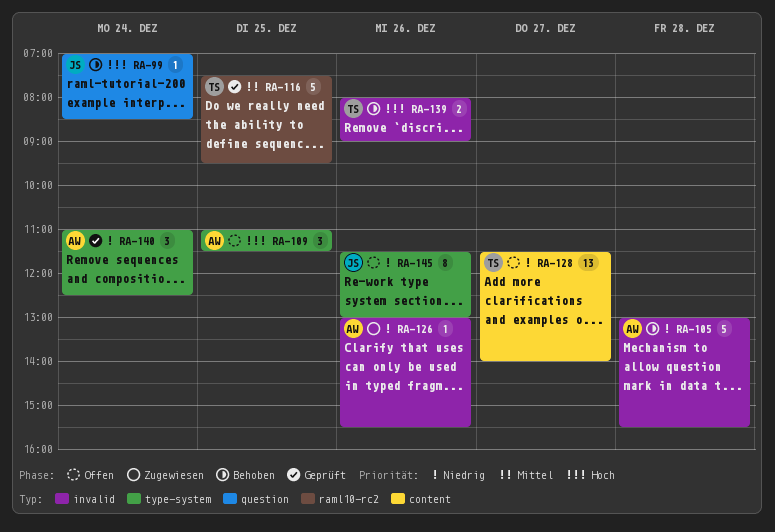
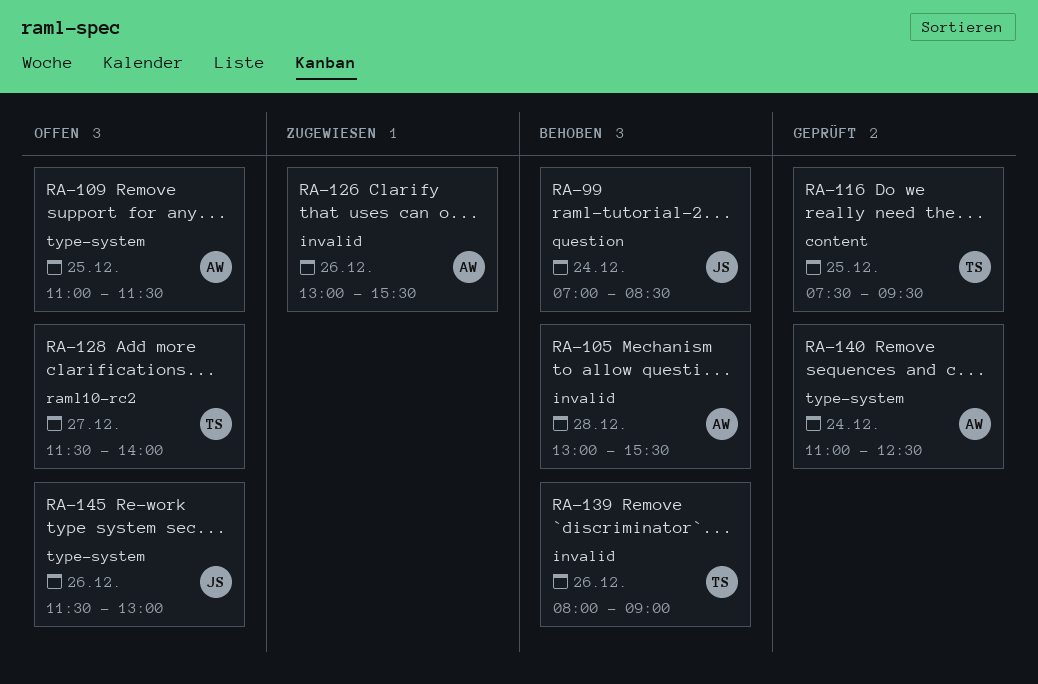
RA-116, label: raml10-rc2 -> content
RA-128, label: content -> raml10-rc2

